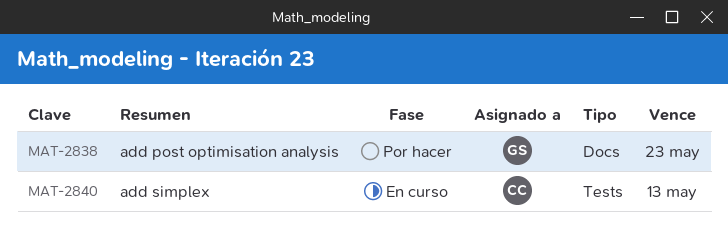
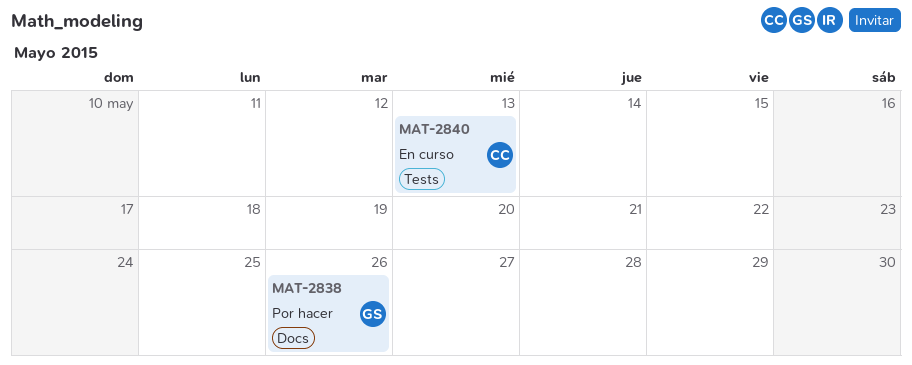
MAT-2838, due: May 23 -> May 26

